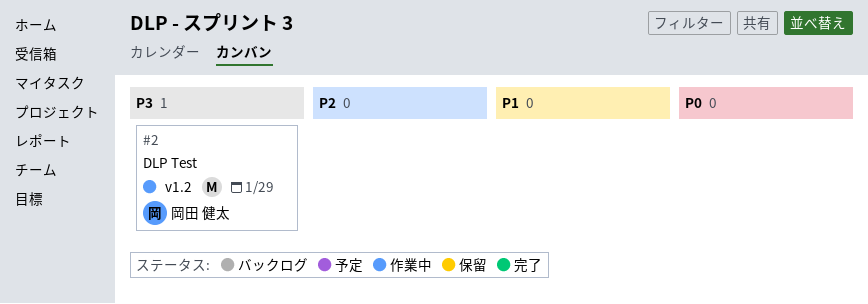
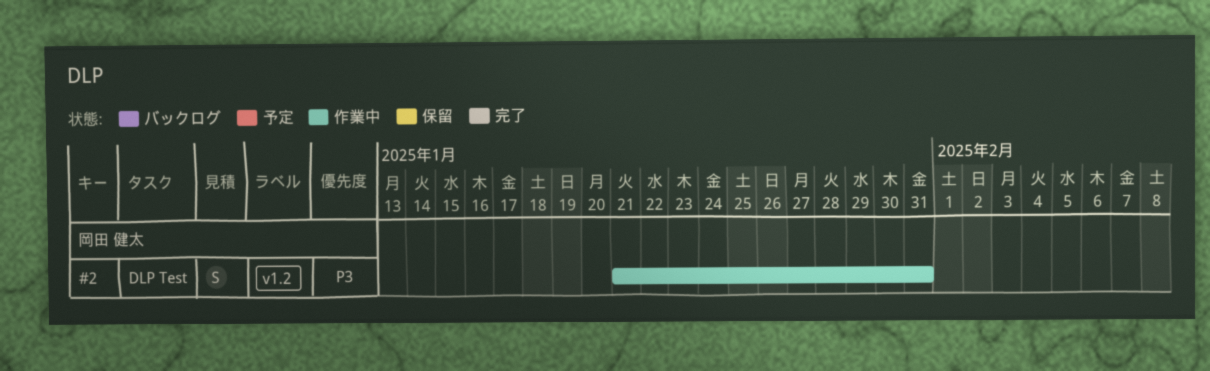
#2, estimate: M -> S
#2, due: Jan 29 -> Jan 31

